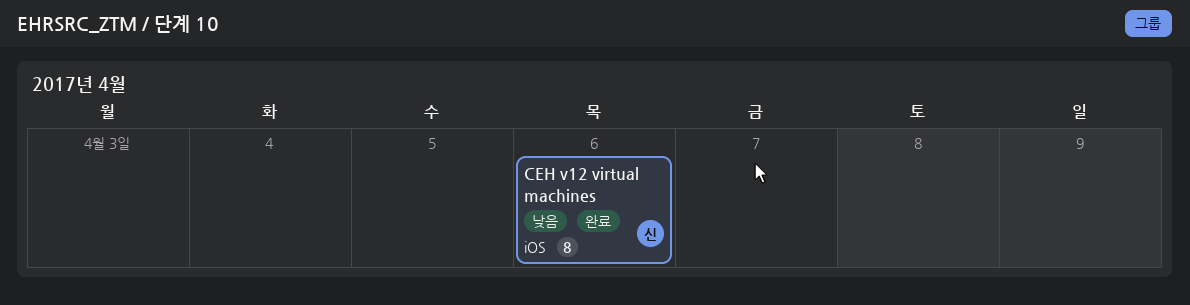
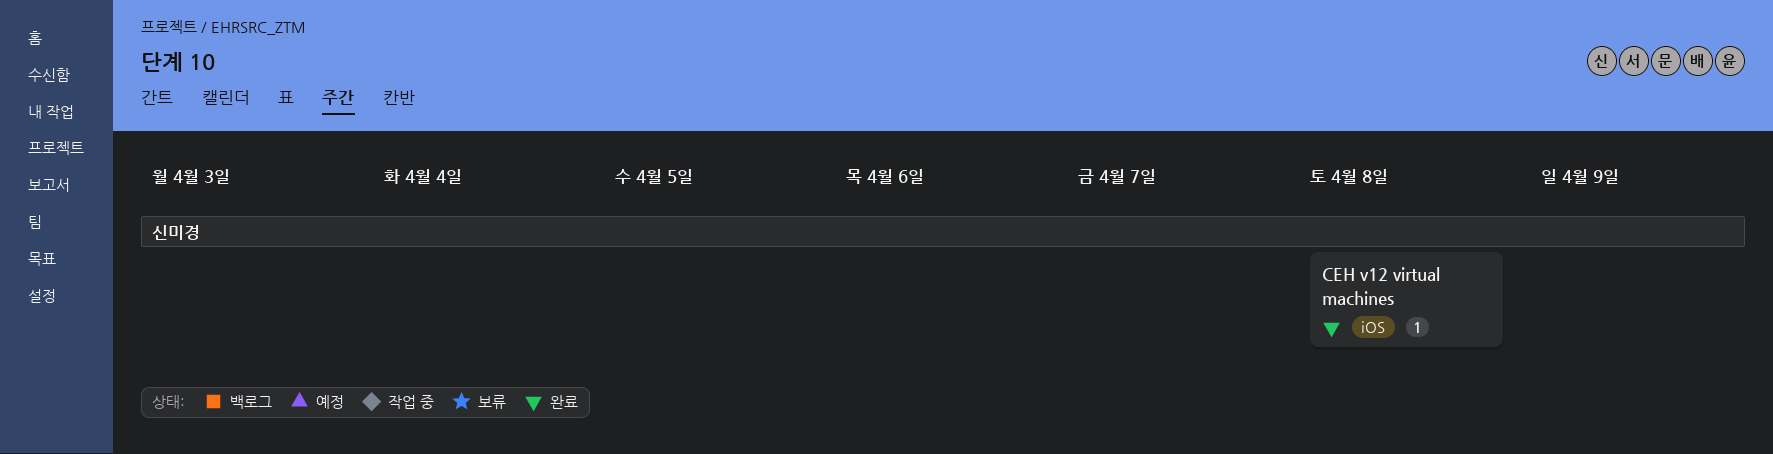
CEH v12 virtual machines, estimate: 8 -> 1
CEH v12 virtual machines, due: Apr 6 -> Apr 8

